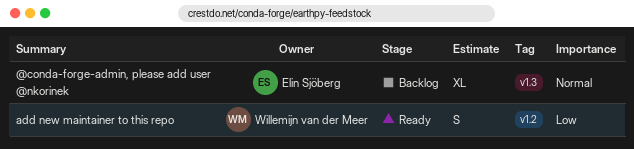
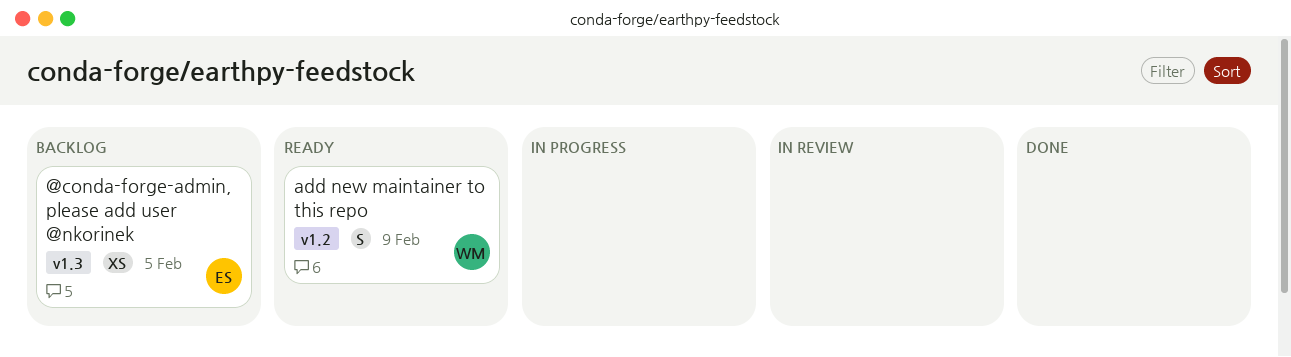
@conda-forge-admin, please add user @nkorinek, estimate: XL -> XS

